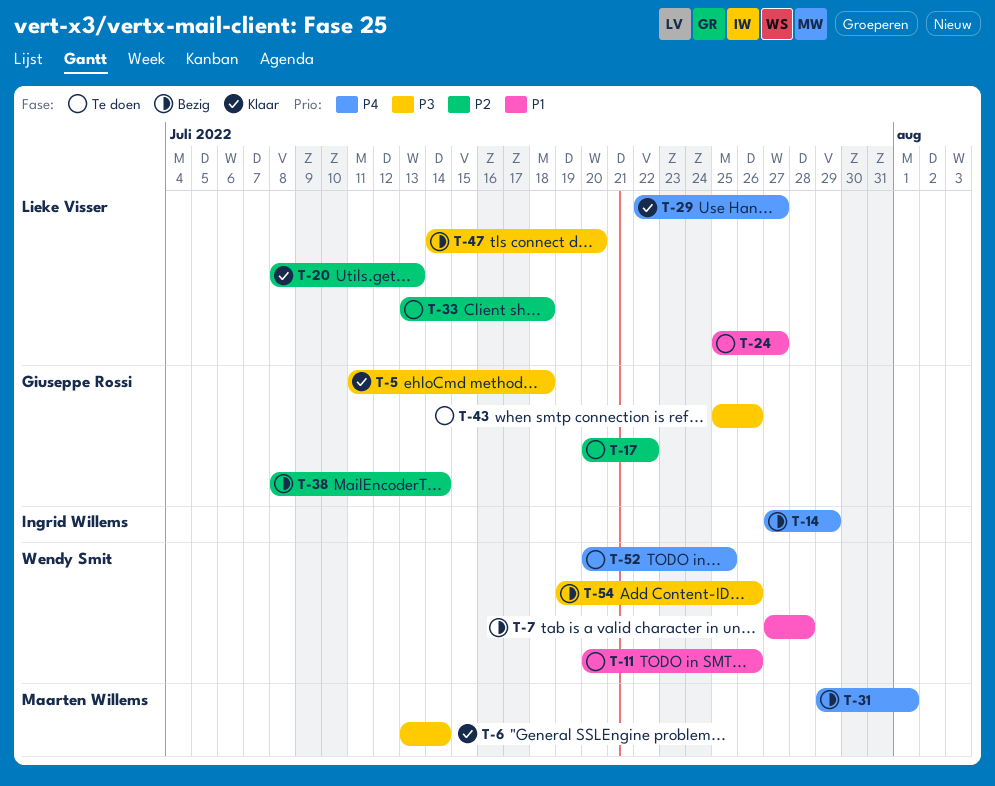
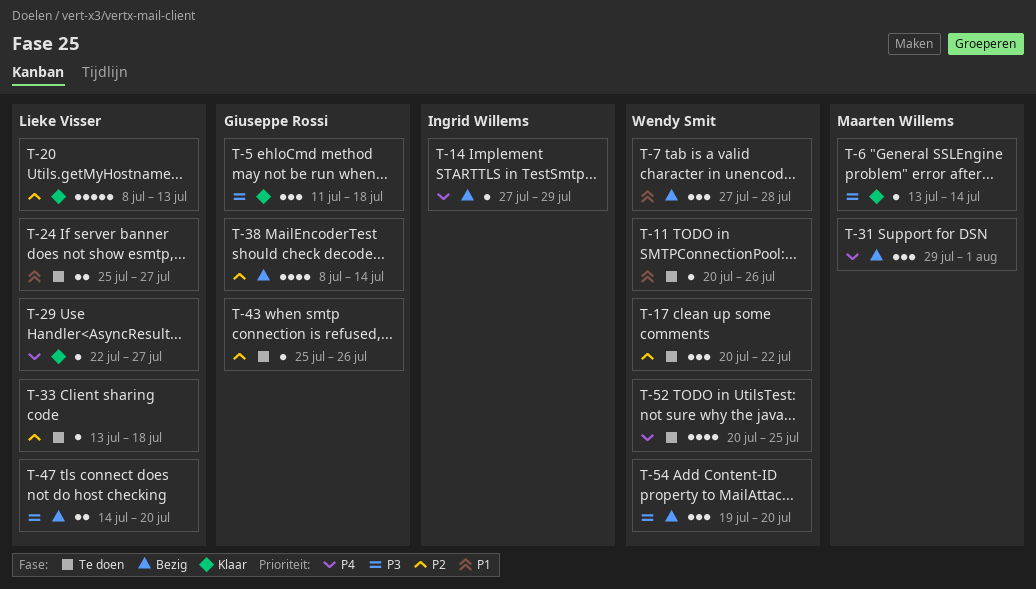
T-17, owner: Giuseppe Rossi -> Wendy Smit
T-43, priority: P3 -> P2
T-54, due: Jul 26 -> Jul 20

